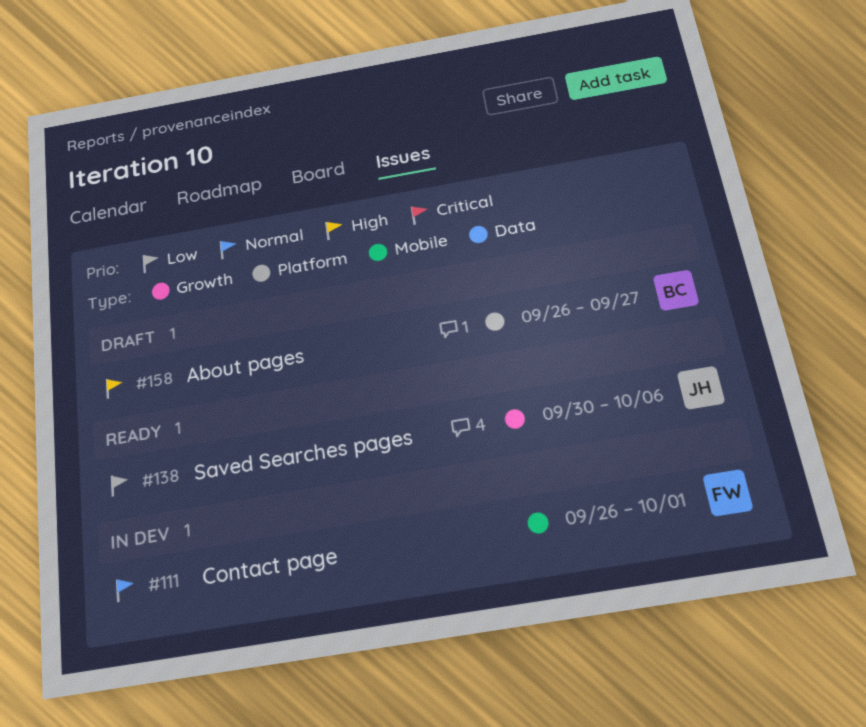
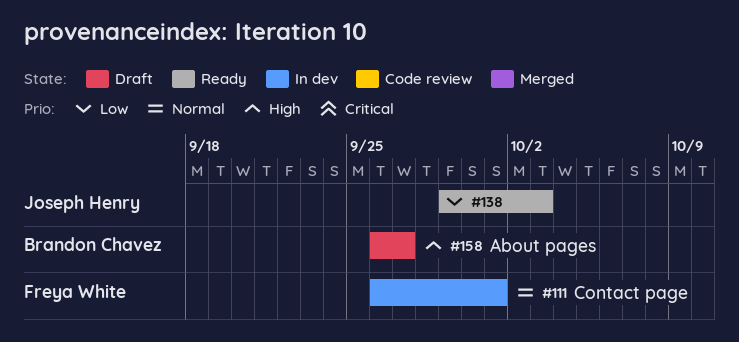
#138, start: Sep 30 -> Sep 29
#138, due: Oct 6 -> Oct 3

